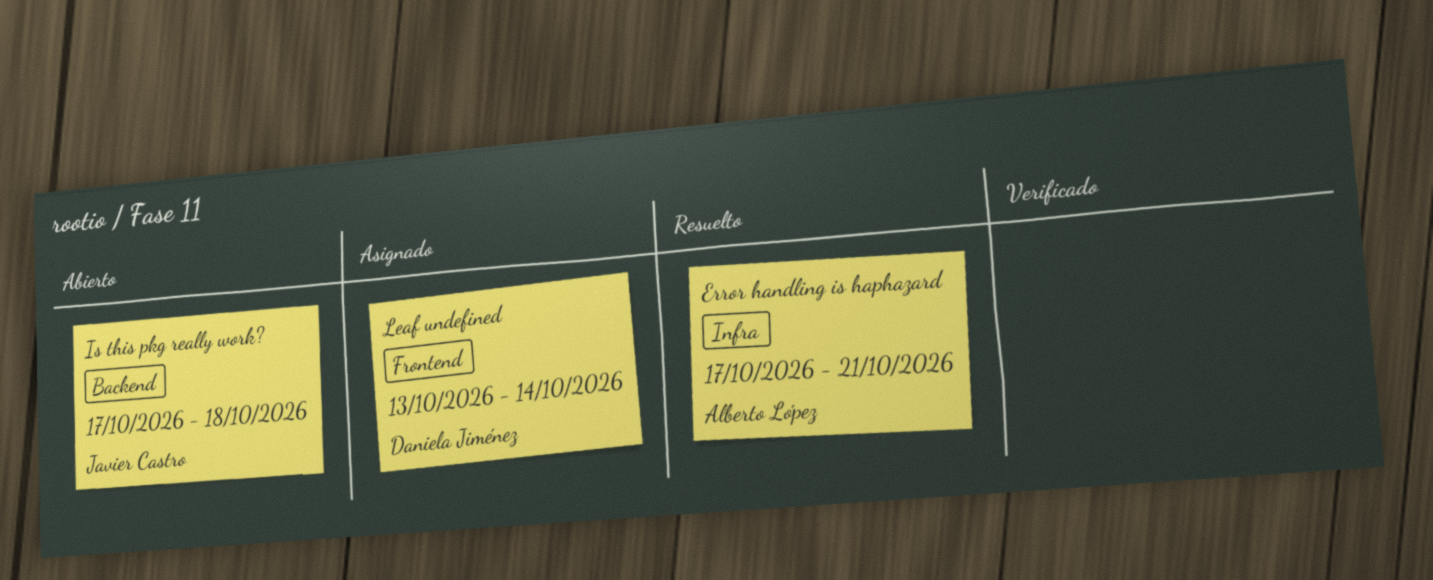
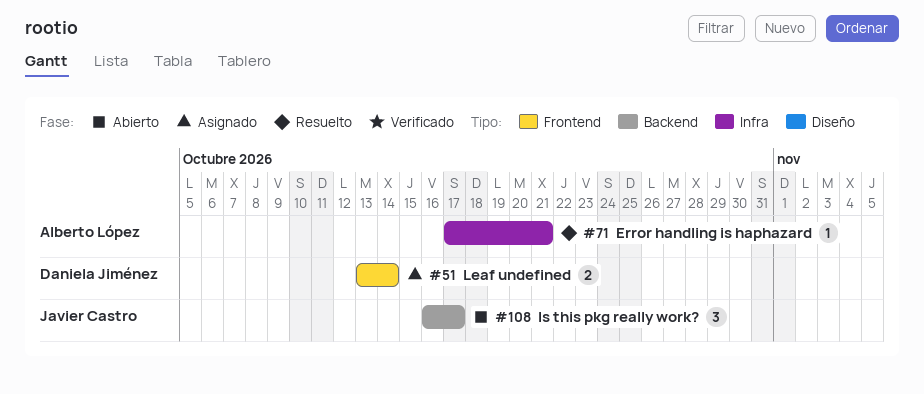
Is this pkg really work?, start: Oct 17 -> Oct 16
Is this pkg really work?, due: Oct 18 -> Oct 17

